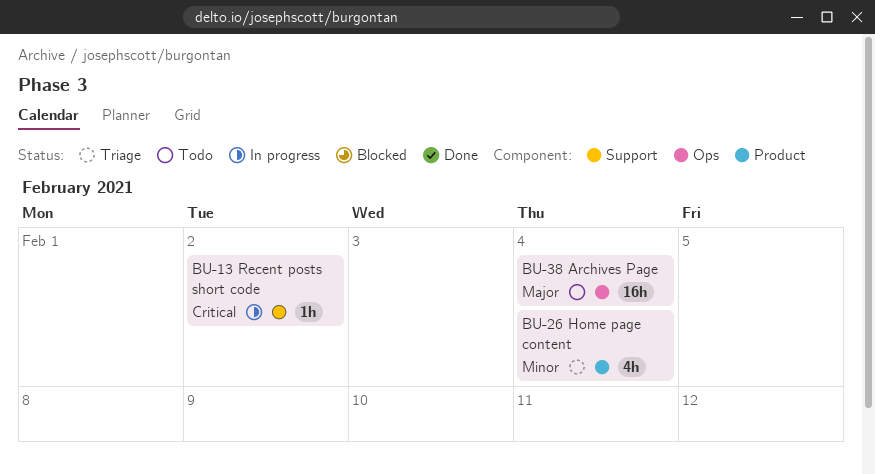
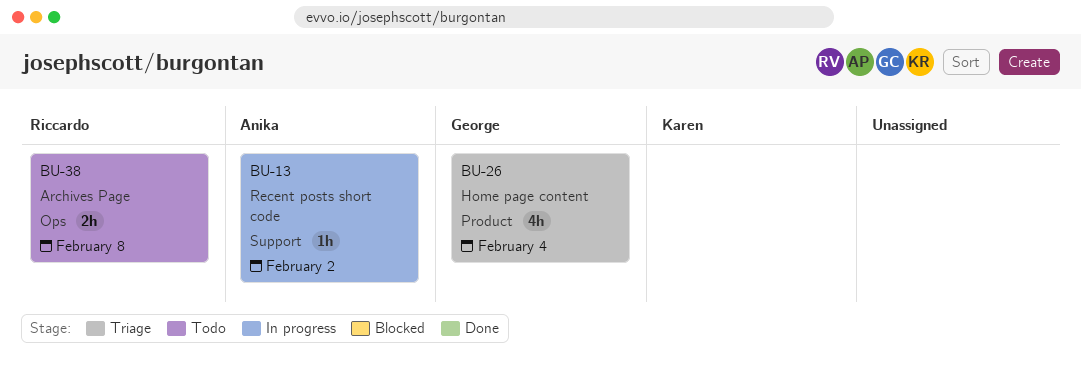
BU-38, estimate: 16h -> 2h
BU-38, due: Feb 4 -> Feb 8

